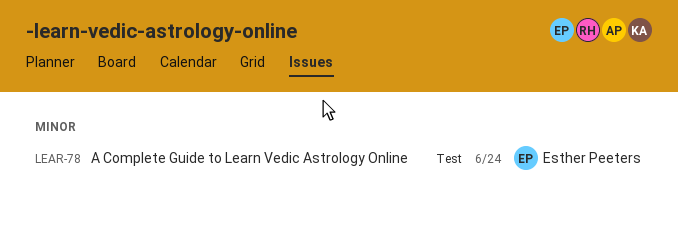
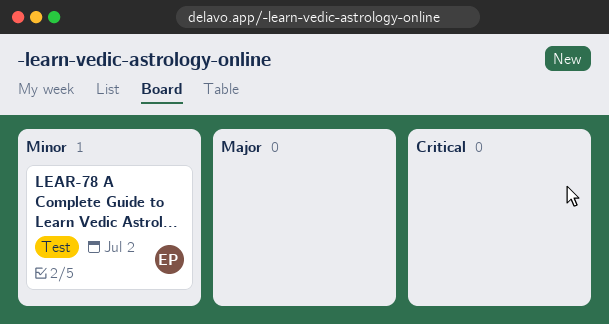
LEAR-78, due: Jun 24 -> Jul 2

